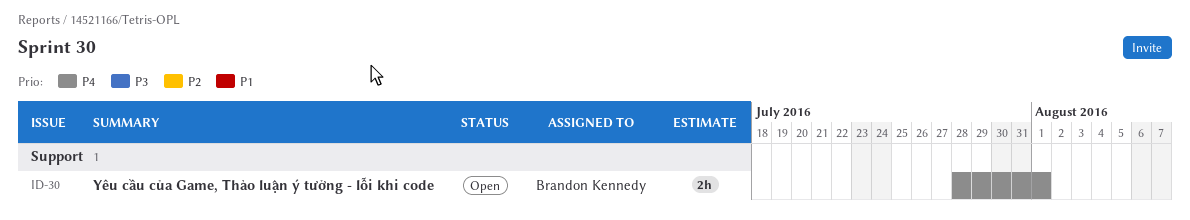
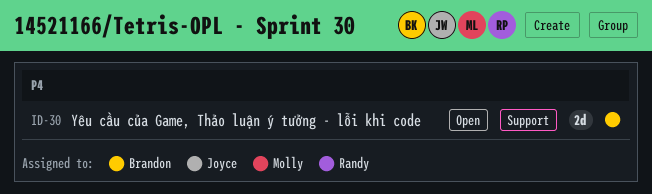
ID-30, estimate: 2h -> 2d

